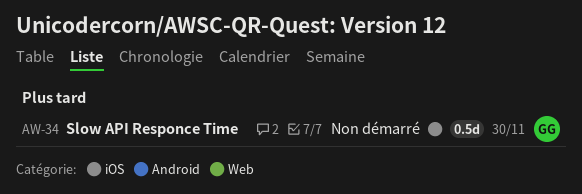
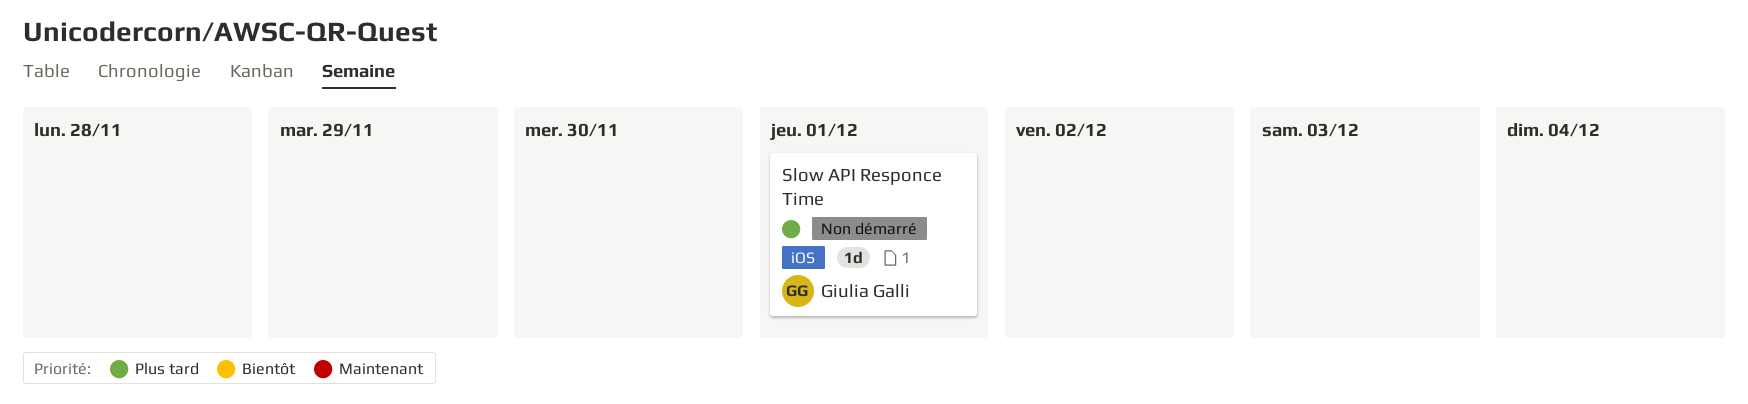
Slow API Responce Time, estimate: 0.5d -> 1d
Slow API Responce Time, due: Nov 30 -> Dec 1

